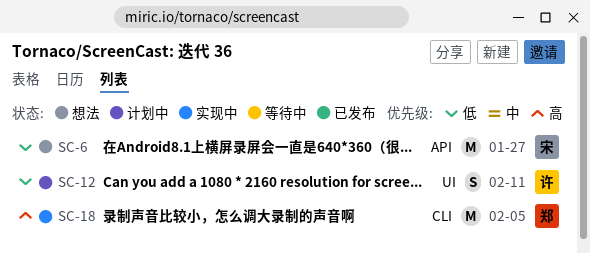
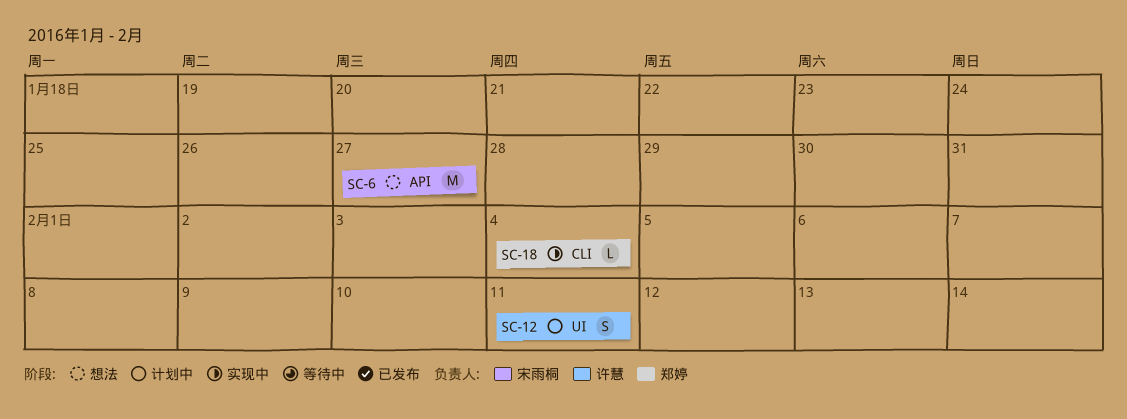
SC-18, estimate: M -> L
SC-18, due: Feb 5 -> Feb 4

